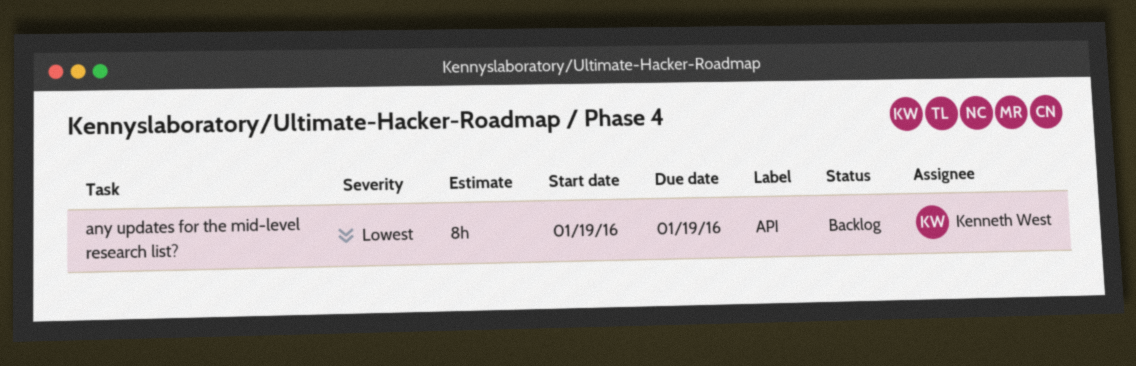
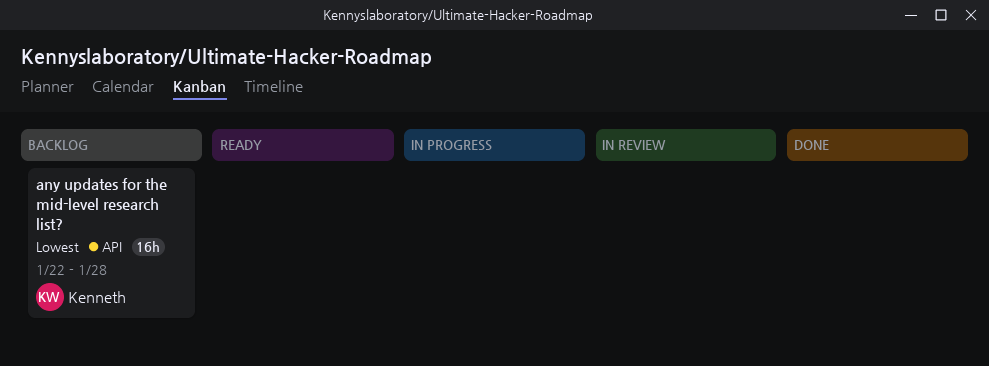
any updates for the mid-level research list?, estimate: 8h -> 16h
any updates for the mid-level research list?, start: Jan 19 -> Jan 22
any updates for the mid-level research list?, due: Jan 19 -> Jan 28

